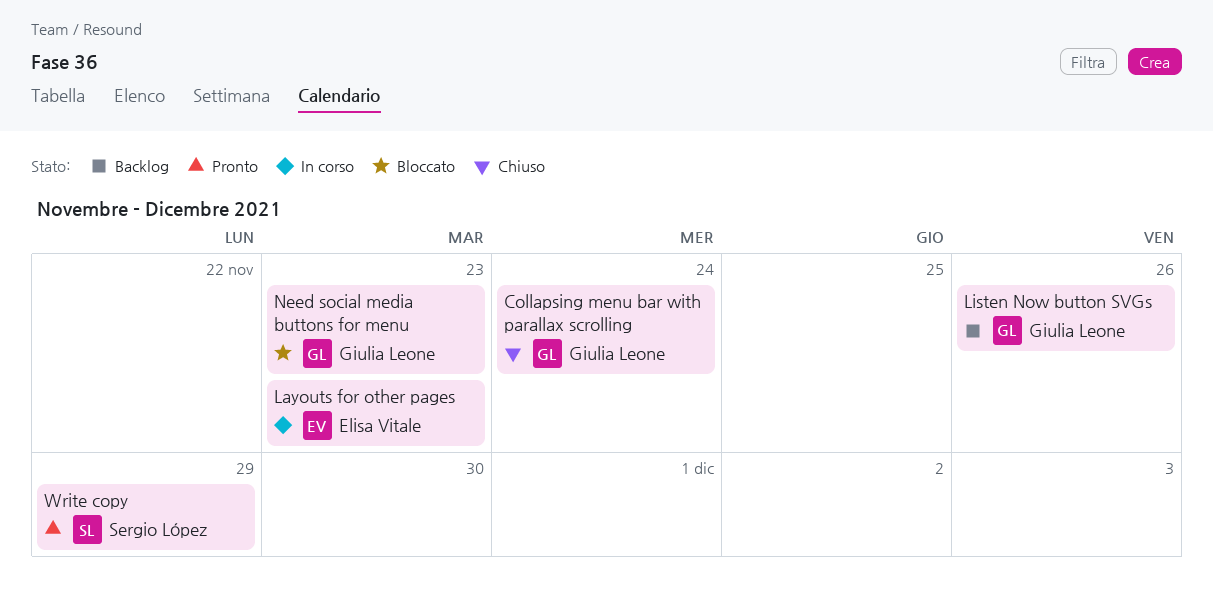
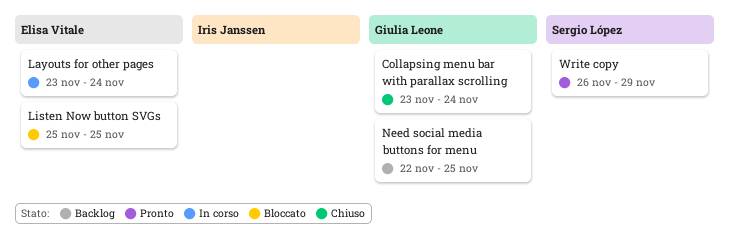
Layouts for other pages, due: Nov 23 -> Nov 24
Listen Now button SVGs, status: Backlog -> Bloccato
Listen Now button SVGs, owner: Giulia Leone -> Elisa Vitale
Listen Now button SVGs, due: Nov 26 -> Nov 25
Need social media buttons for menu, status: Bloccato -> Backlog
Need social media buttons for menu, due: Nov 23 -> Nov 25

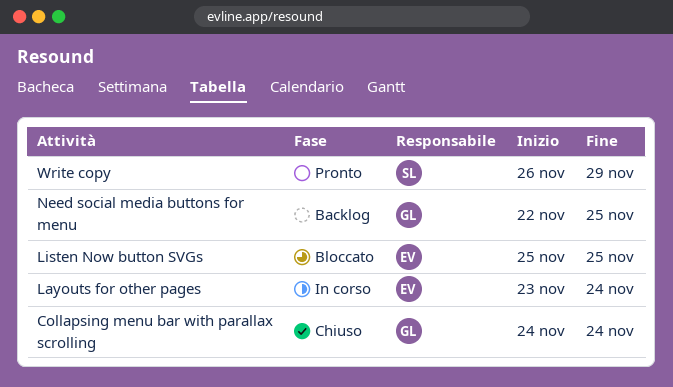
Collapsing menu bar with parallax scrolling, start: Nov 23 -> Nov 24

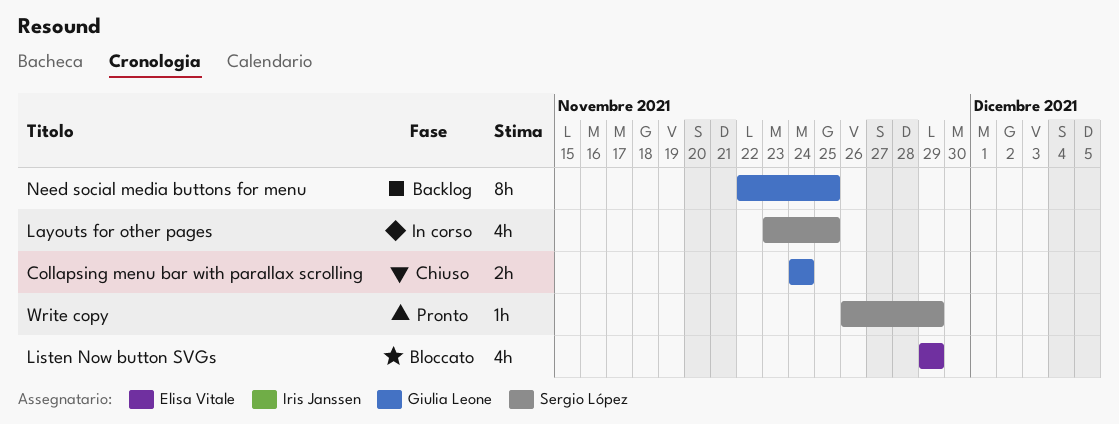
Layouts for other pages, owner: Elisa Vitale -> Sergio López
Layouts for other pages, due: Nov 24 -> Nov 25
Listen Now button SVGs, start: Nov 25 -> Nov 29
Listen Now button SVGs, due: Nov 25 -> Nov 29

